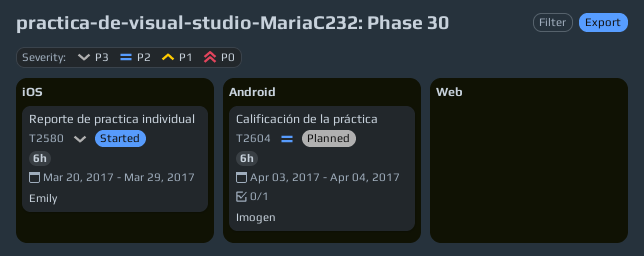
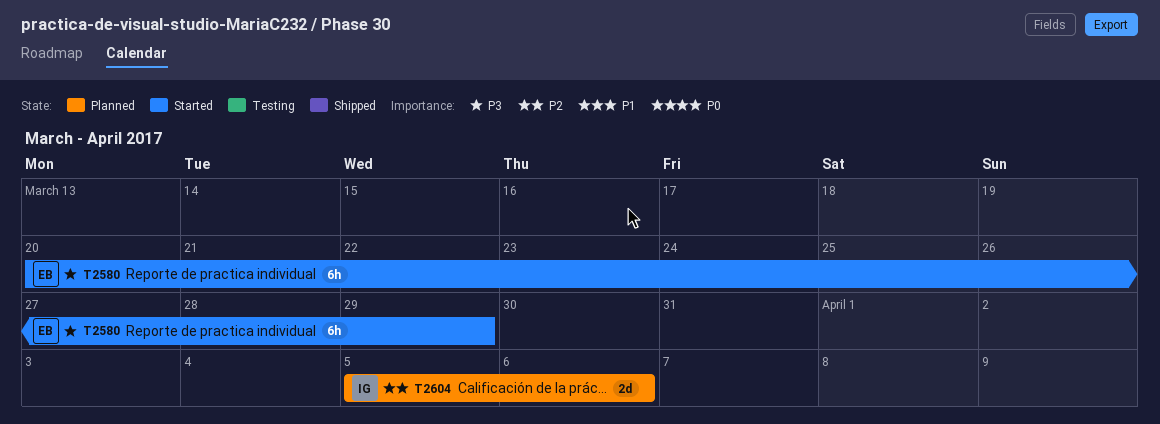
T2604, estimate: 6h -> 2d
T2604, start: Apr 3 -> Apr 5
T2604, due: Apr 4 -> Apr 6

